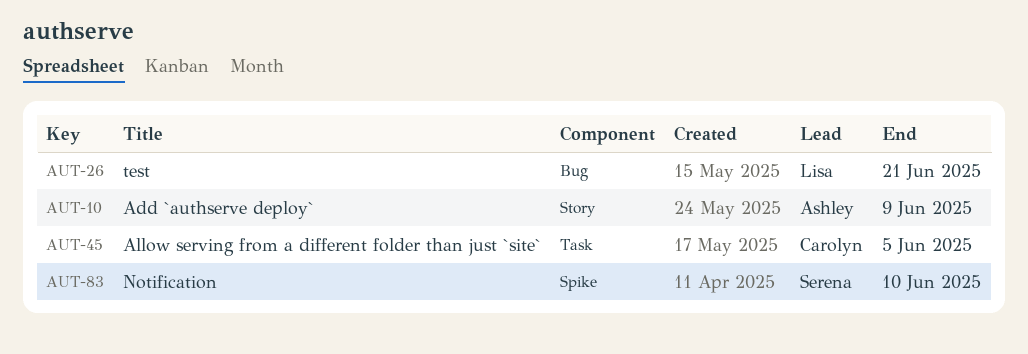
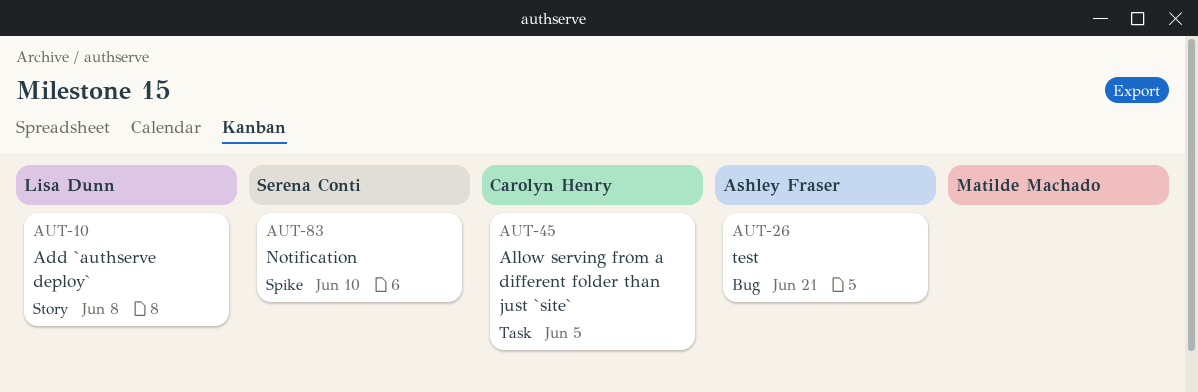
AUT-10, owner: Ashley Fraser -> Lisa Dunn
AUT-10, due: Jun 9 -> Jun 8
AUT-26, owner: Lisa Dunn -> Ashley Fraser

